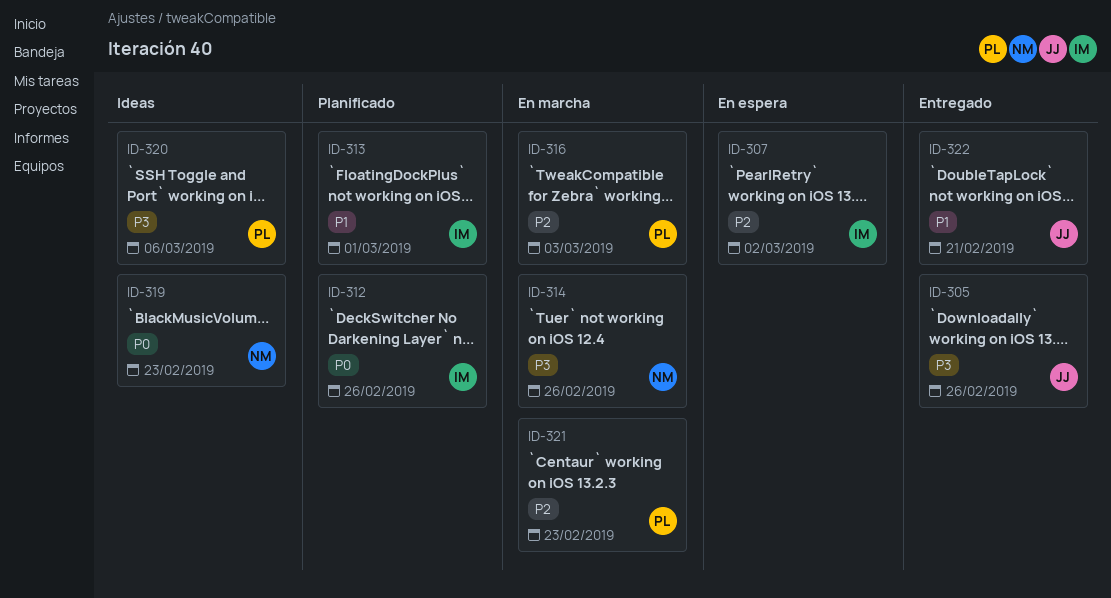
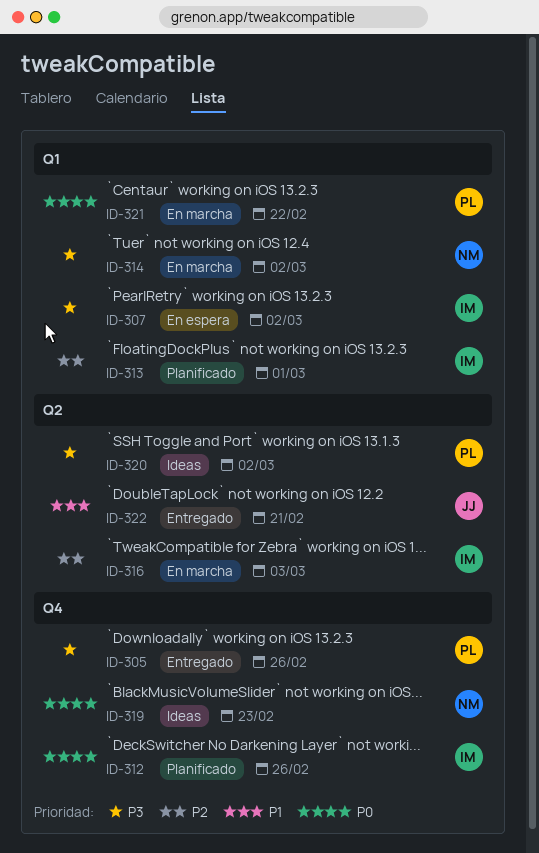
ID-305, owner: JJ -> PL
ID-307, priority: P2 -> P3
ID-313, priority: P1 -> P2
ID-314, due: Feb 26 -> Mar 2
ID-316, owner: PL -> IM
ID-320, due: Mar 6 -> Mar 2
ID-321, priority: P2 -> P0
ID-321, due: Feb 23 -> Feb 22

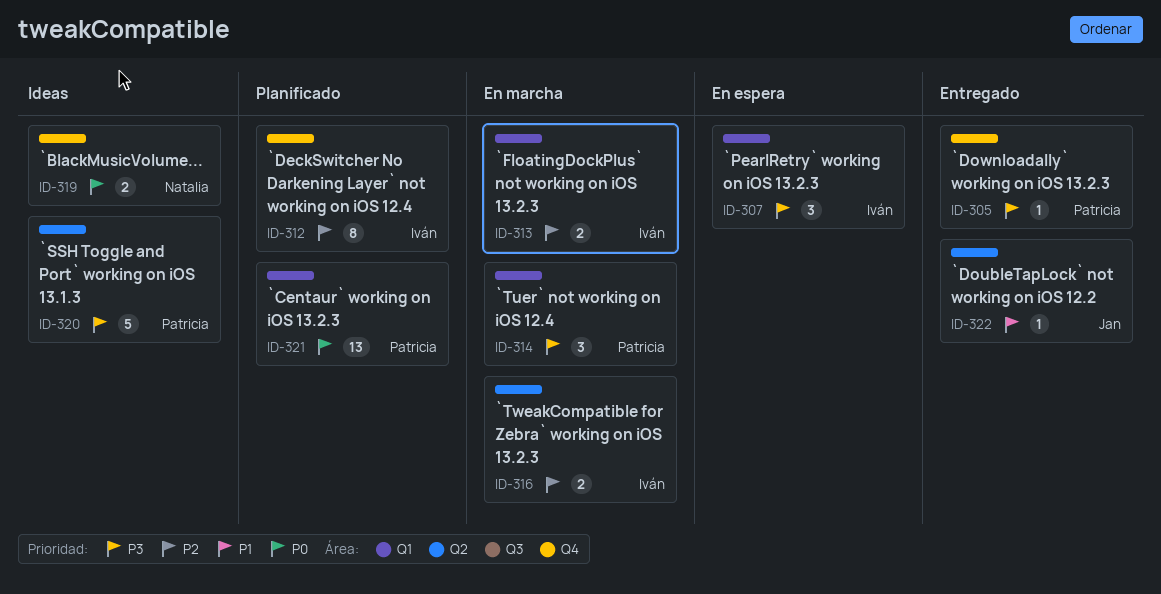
ID-312, priority: P0 -> P2
ID-313, status: Planificado -> En marcha
ID-314, owner: Natalia -> Patricia
ID-321, status: En marcha -> Planificado

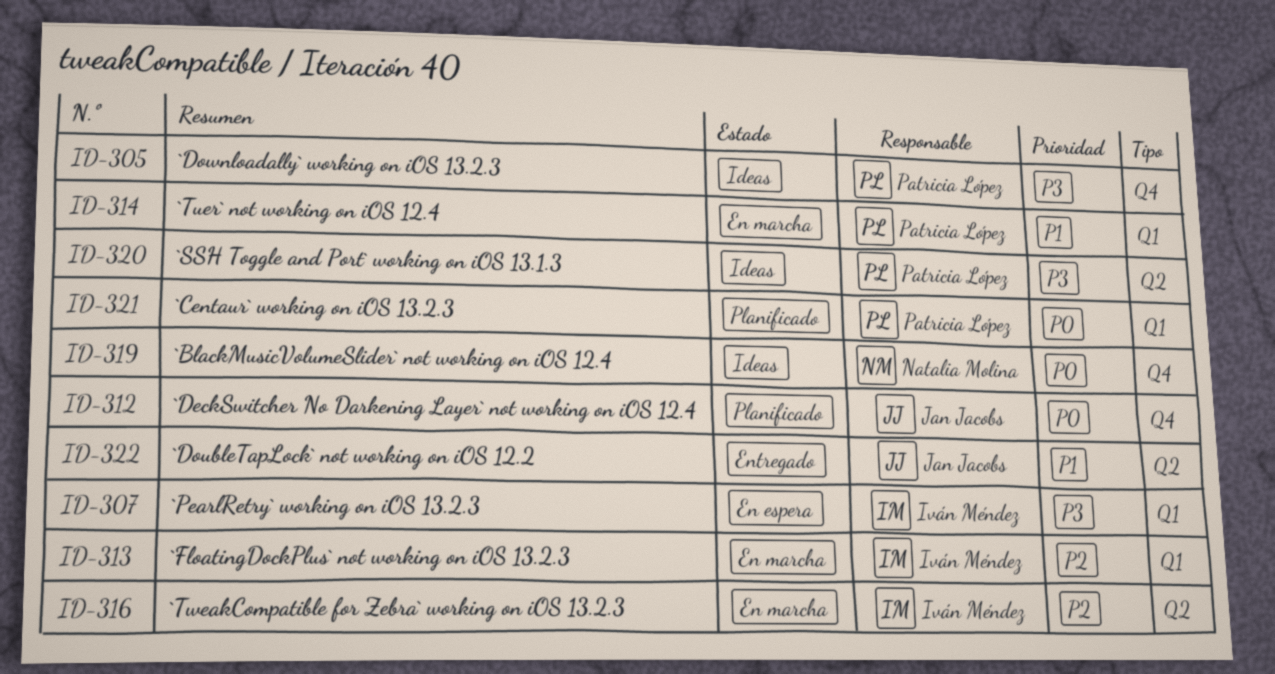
ID-305, status: Entregado -> Ideas
ID-312, owner: Iván Méndez -> Jan Jacobs
ID-312, priority: P2 -> P0
ID-314, priority: P3 -> P1

